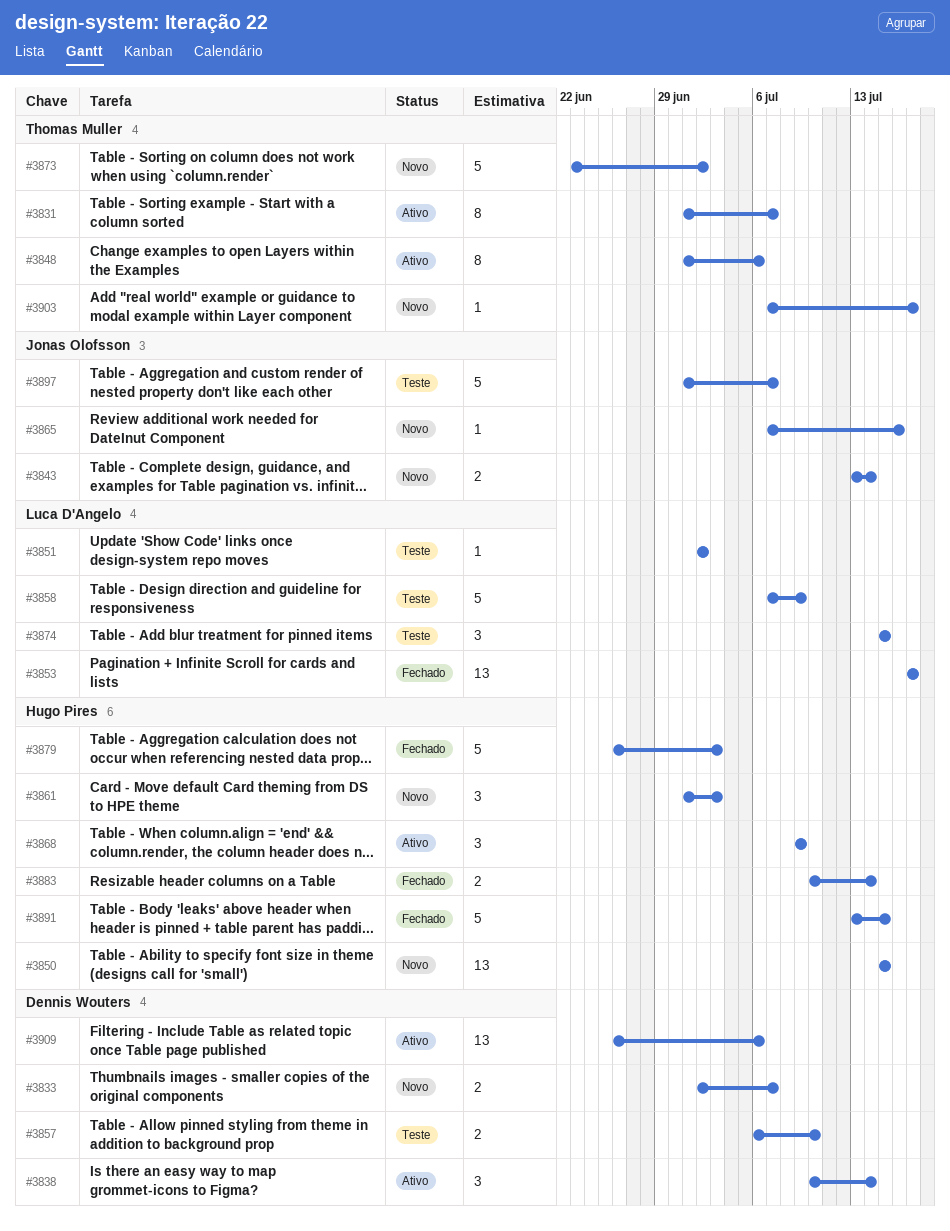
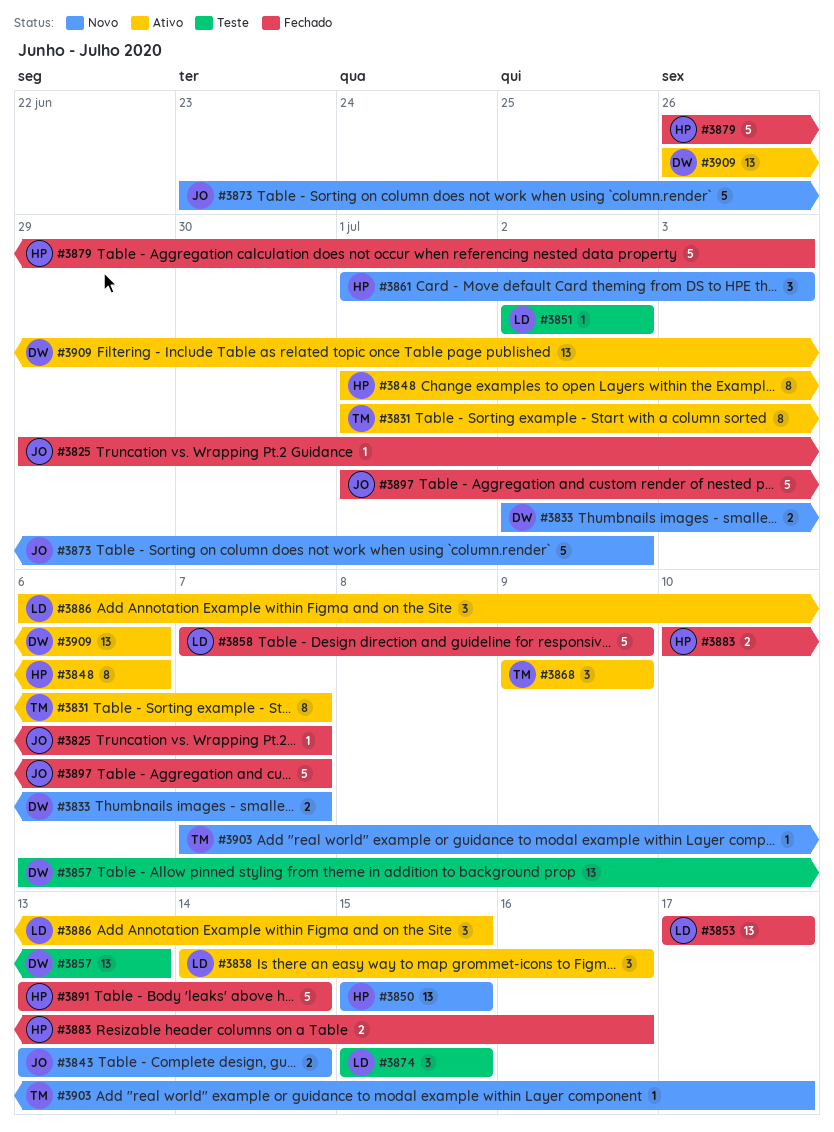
#3825: none -> present
#3838, owner: Dennis Wouters -> Luca D'Angelo
#3838, start: Jul 10 -> Jul 14
#3838, due: Jul 14 -> Jul 16
#3848, owner: Thomas Muller -> Hugo Pires
#3857, estimate: 2 -> 13
#3857, due: Jul 10 -> Jul 13
#3858, status: Teste -> Fechado
#3865: present -> none
#3868, owner: Hugo Pires -> Thomas Muller
#3873, owner: Thomas Muller -> Jonas Olofsson
#3883, due: Jul 14 -> Jul 16
#3886: none -> present
#3891, due: Jul 15 -> Jul 14
#3897, status: Teste -> Fechado

